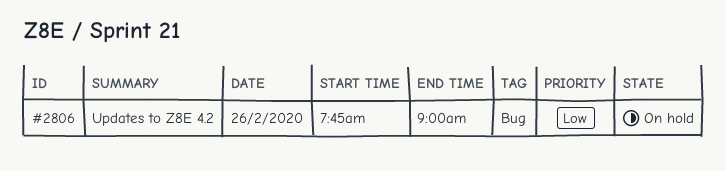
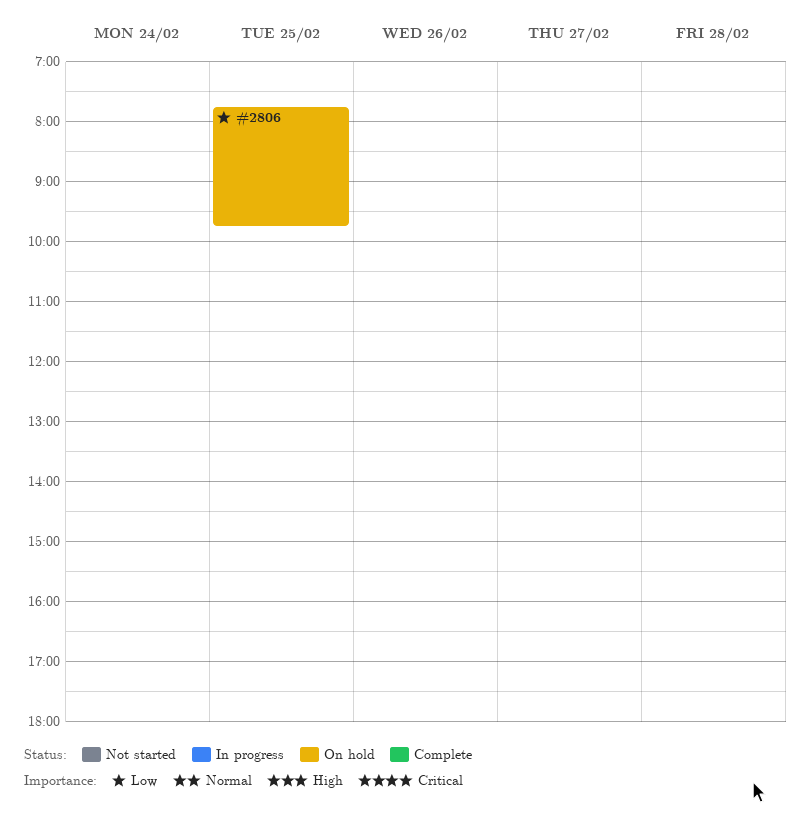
#2806, day: Feb 26 -> Feb 25
#2806, ends: 09:00 -> 09:45

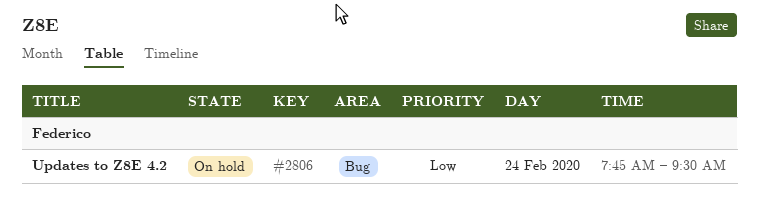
#2806, day: Feb 25 -> Feb 24
#2806, ends: 09:45 -> 09:30

